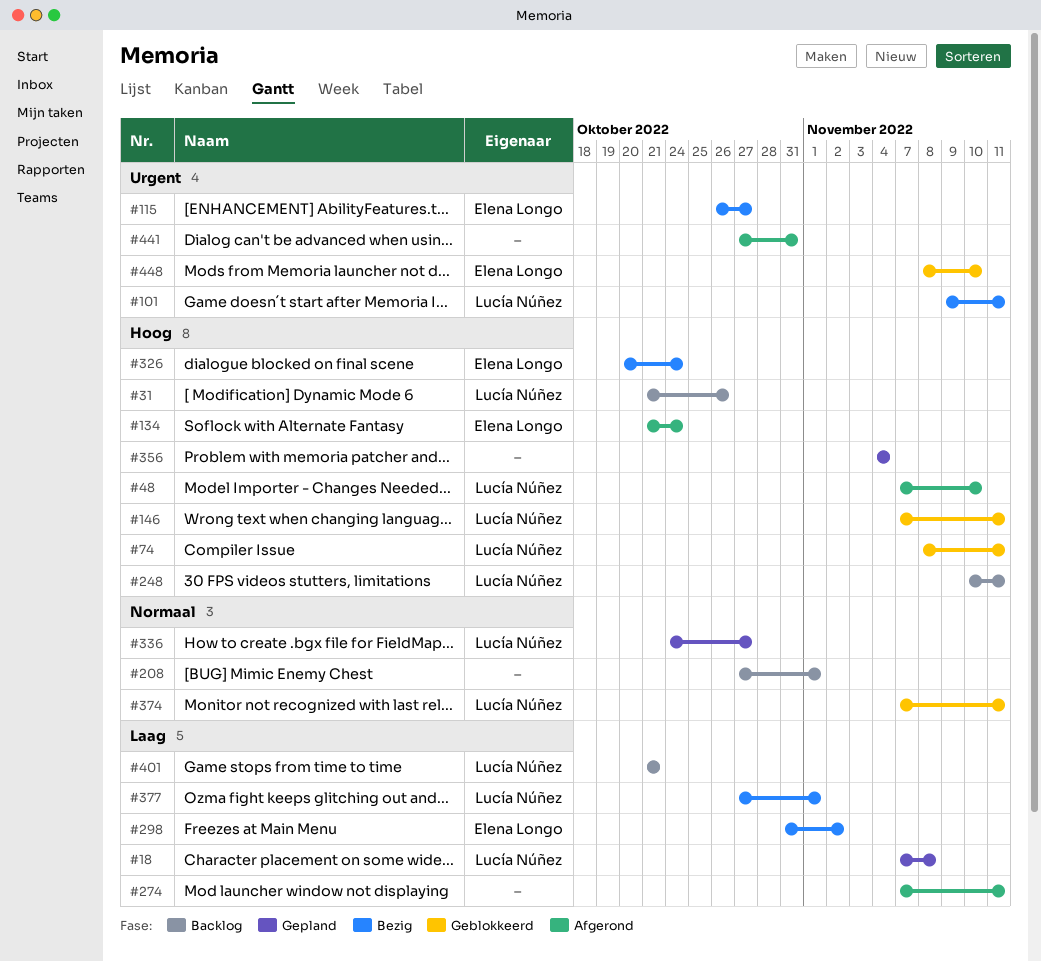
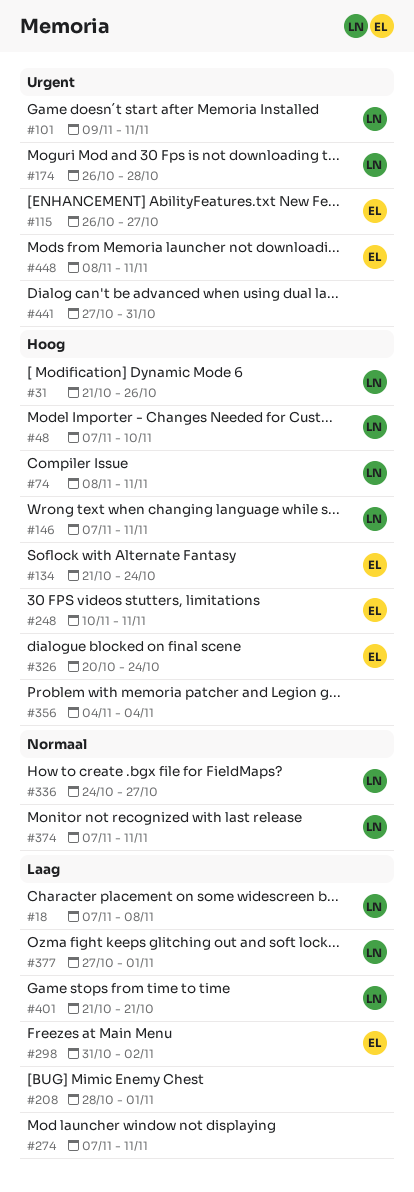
#174: none -> present
#208, priority: Normaal -> Laag
#208, start: Oct 27 -> Oct 28
#248, owner: Lucía Núñez -> Elena Longo
#448, due: Nov 10 -> Nov 11

